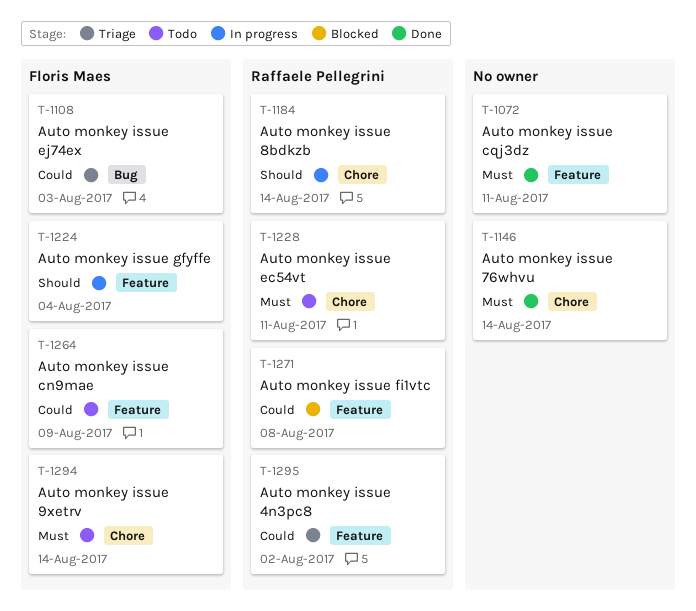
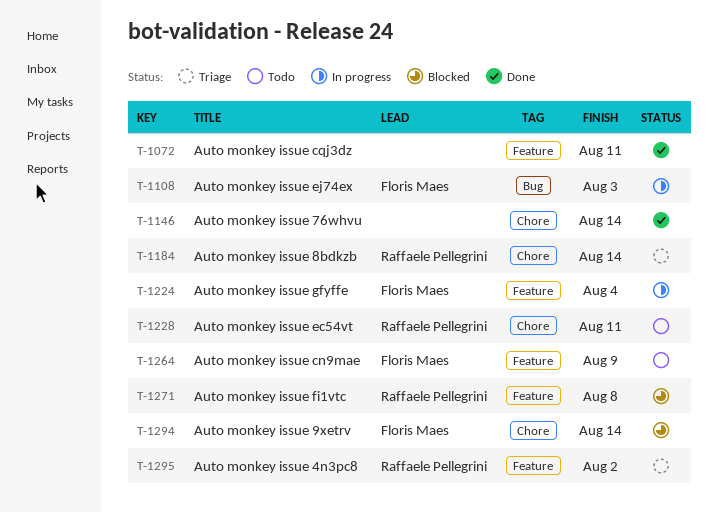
T-1108, status: Triage -> In progress
T-1184, status: In progress -> Triage
T-1294, status: Todo -> Blocked

